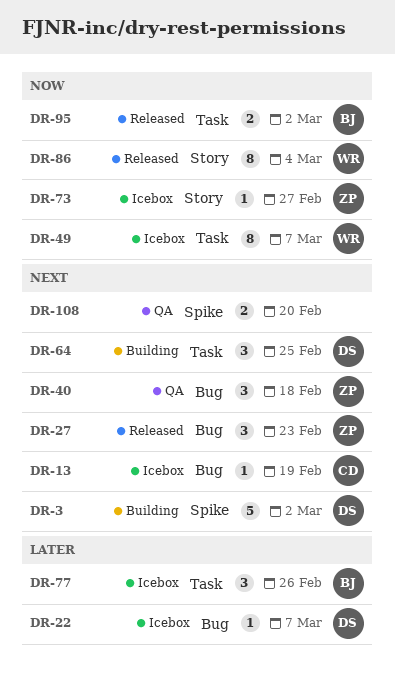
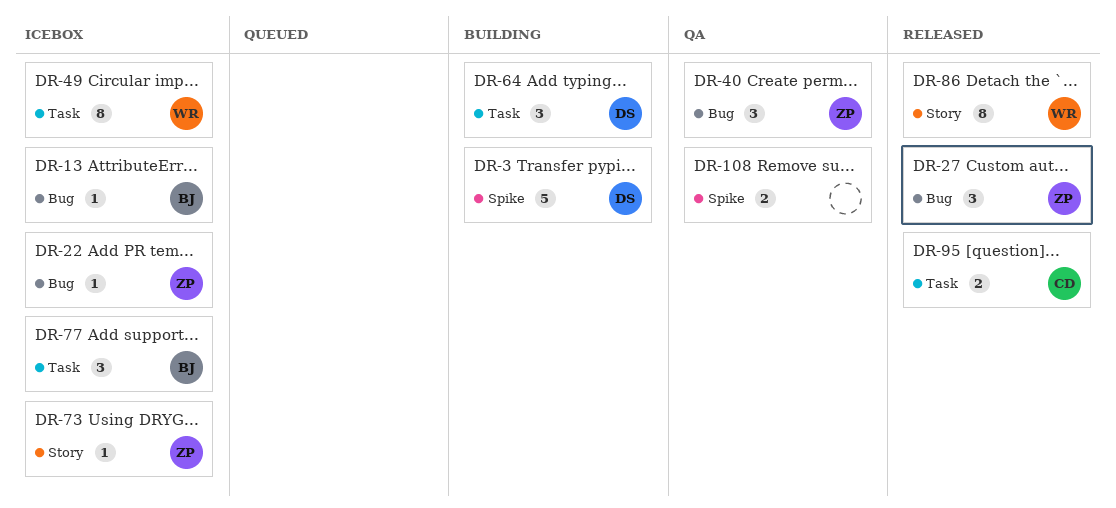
DR-13, owner: CD -> BJ
DR-22, owner: DS -> ZP
DR-95, owner: BJ -> CD

